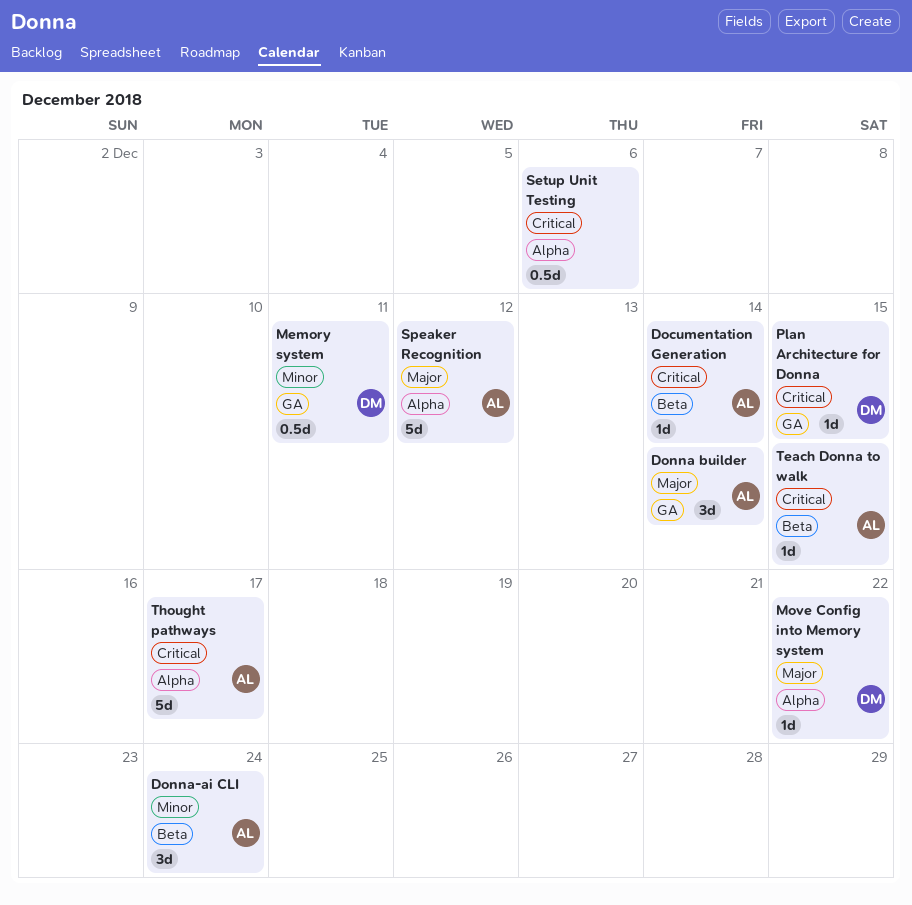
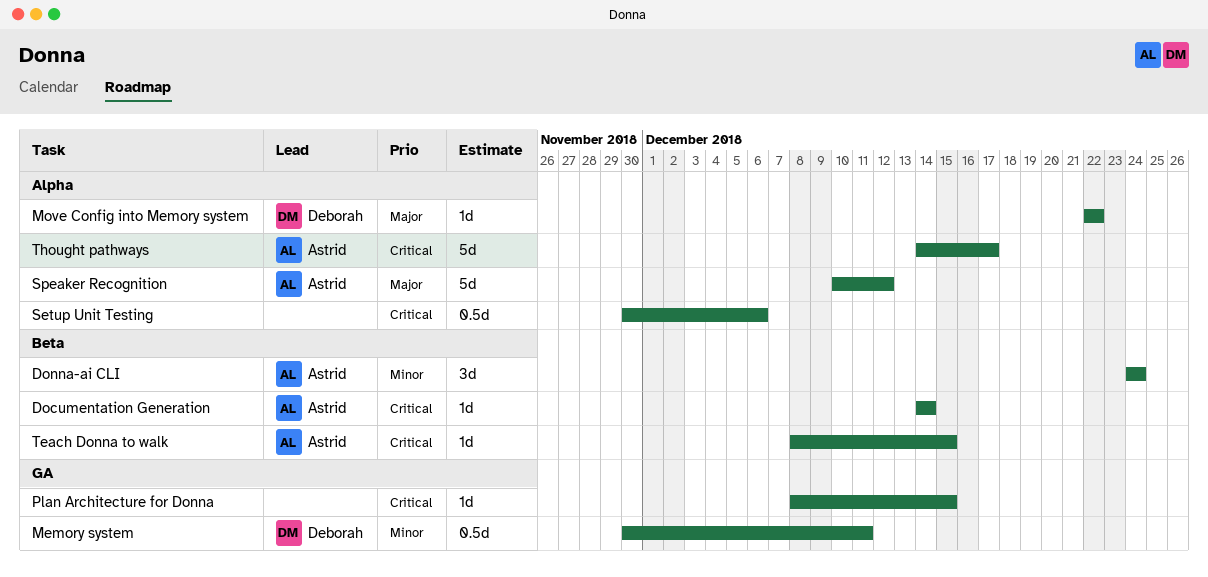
Donna builder: present -> none
Plan Architecture for Donna, owner: Deborah -> none

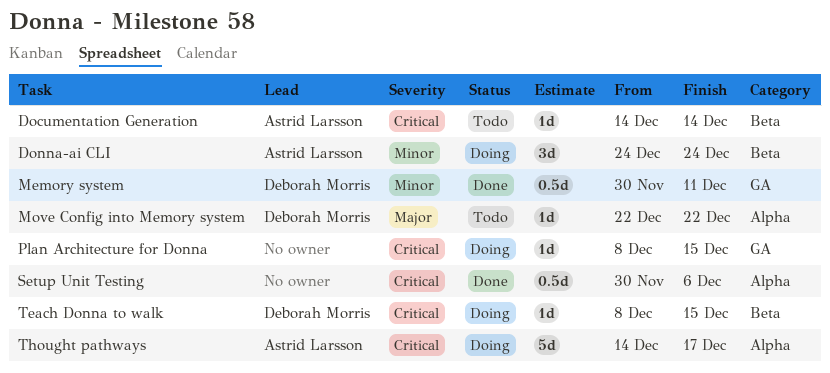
Speaker Recognition: present -> none
Teach Donna to walk, owner: Astrid Larsson -> Deborah Morris

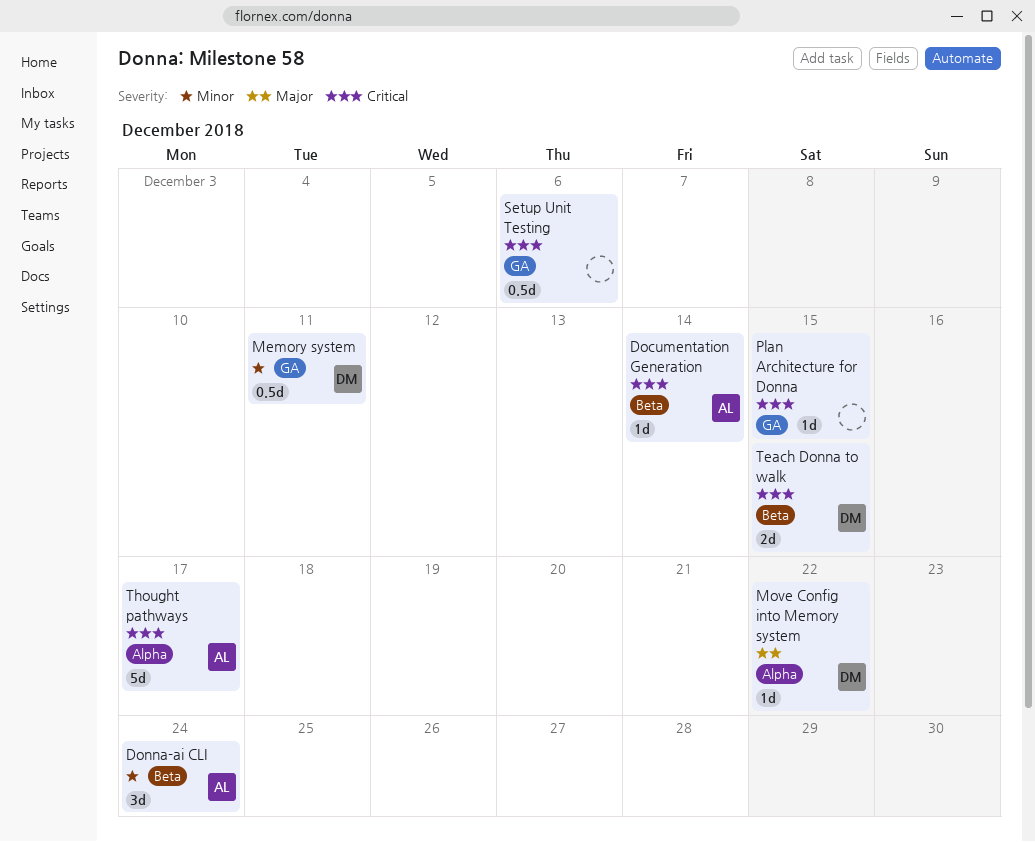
Setup Unit Testing, label: Alpha -> GA
Teach Donna to walk, estimate: 1d -> 2d

